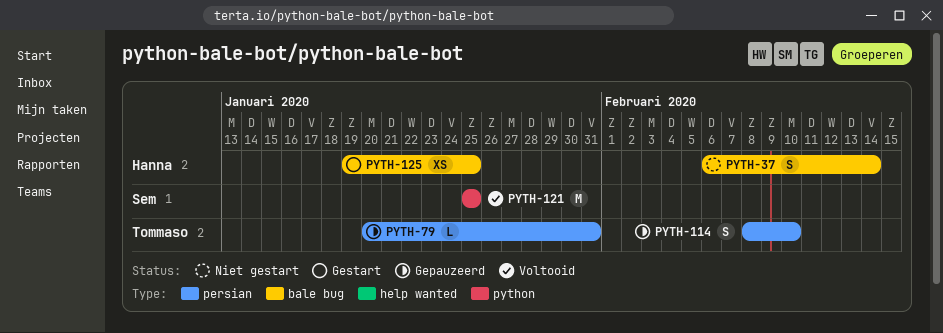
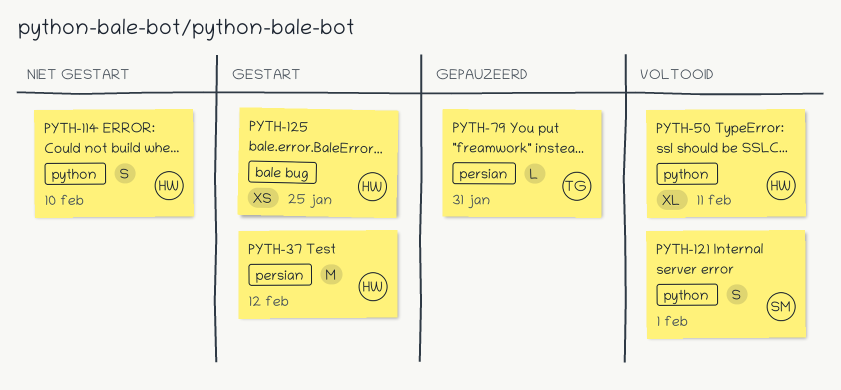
PYTH-37, status: Niet gestart -> Gestart
PYTH-37, label: bale bug -> persian
PYTH-37, estimate: S -> M
PYTH-37, due: Feb 14 -> Feb 12
PYTH-50: none -> present
PYTH-114, status: Gepauzeerd -> Niet gestart
PYTH-114, owner: Tommaso -> Hanna
PYTH-114, label: persian -> python
PYTH-121, estimate: M -> S
PYTH-121, due: Jan 25 -> Feb 1

